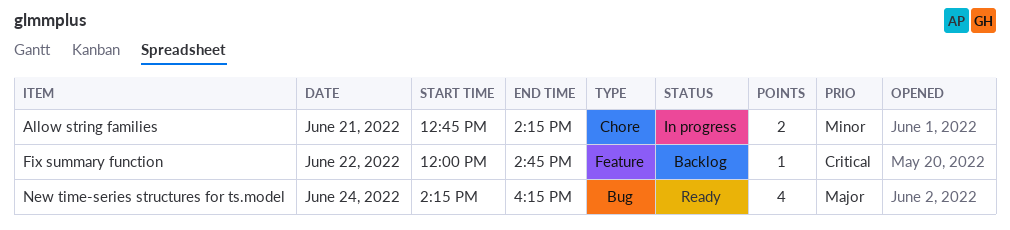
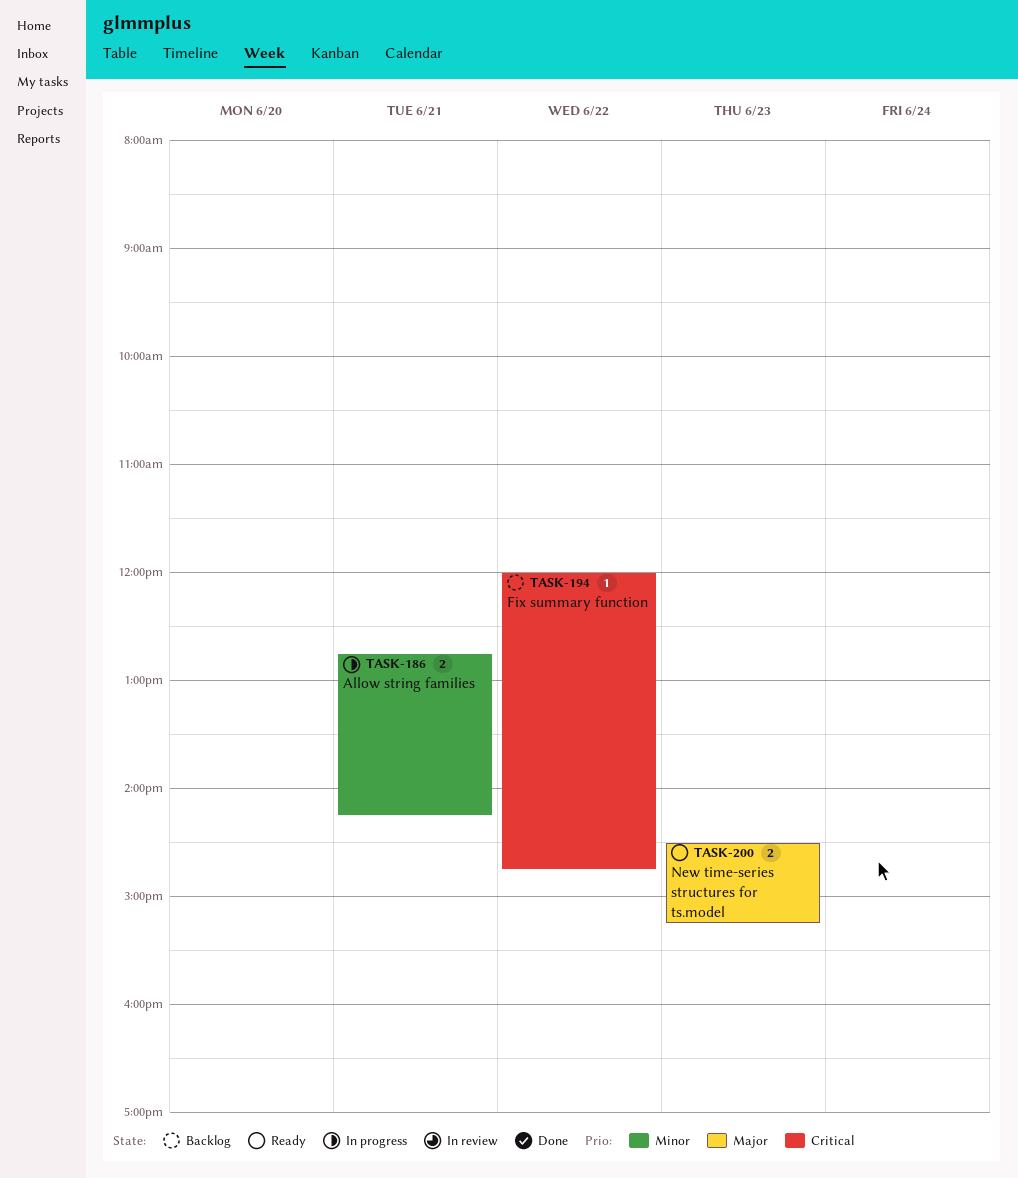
New time-series structures for ts.model, estimate: 4 -> 2
New time-series structures for ts.model, day: Jun 24 -> Jun 23
New time-series structures for ts.model, begins: 14:15 -> 14:30
New time-series structures for ts.model, ends: 16:15 -> 15:15

